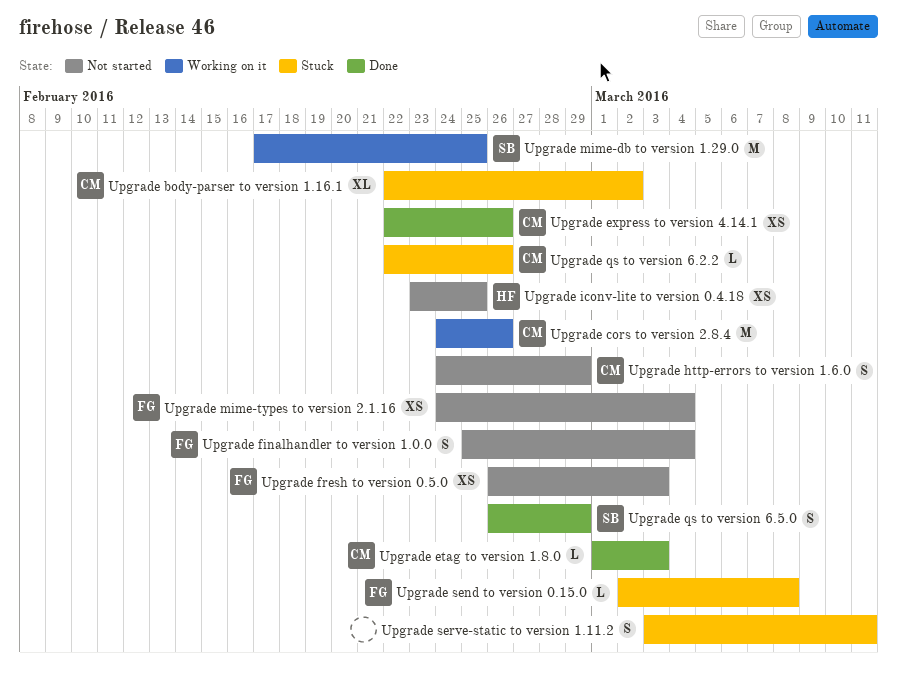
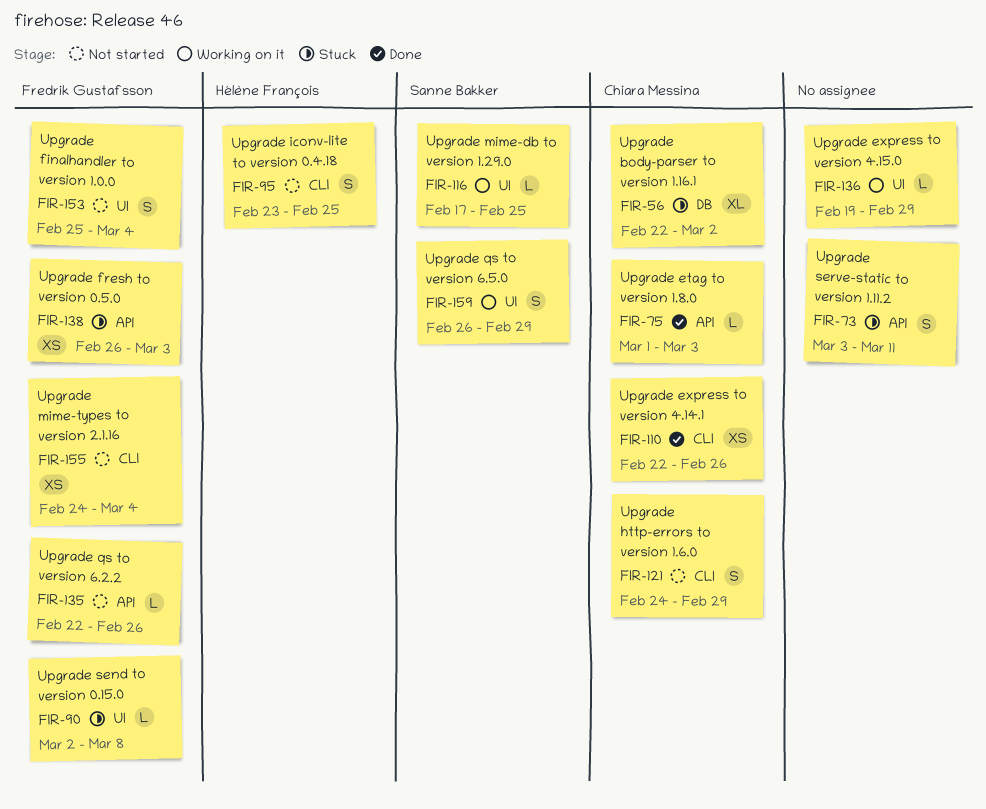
Upgrade cors to version 2.8.4: present -> none
Upgrade express to version 4.15.0: none -> present
Upgrade fresh to version 0.5.0, status: Not started -> Stuck
Upgrade iconv-lite to version 0.4.18, estimate: XS -> S
Upgrade mime-db to version 1.29.0, estimate: M -> L
Upgrade qs to version 6.2.2, status: Stuck -> Not started
Upgrade qs to version 6.2.2, owner: Chiara Messina -> Fredrik Gustafsson
Upgrade qs to version 6.5.0, status: Done -> Working on it

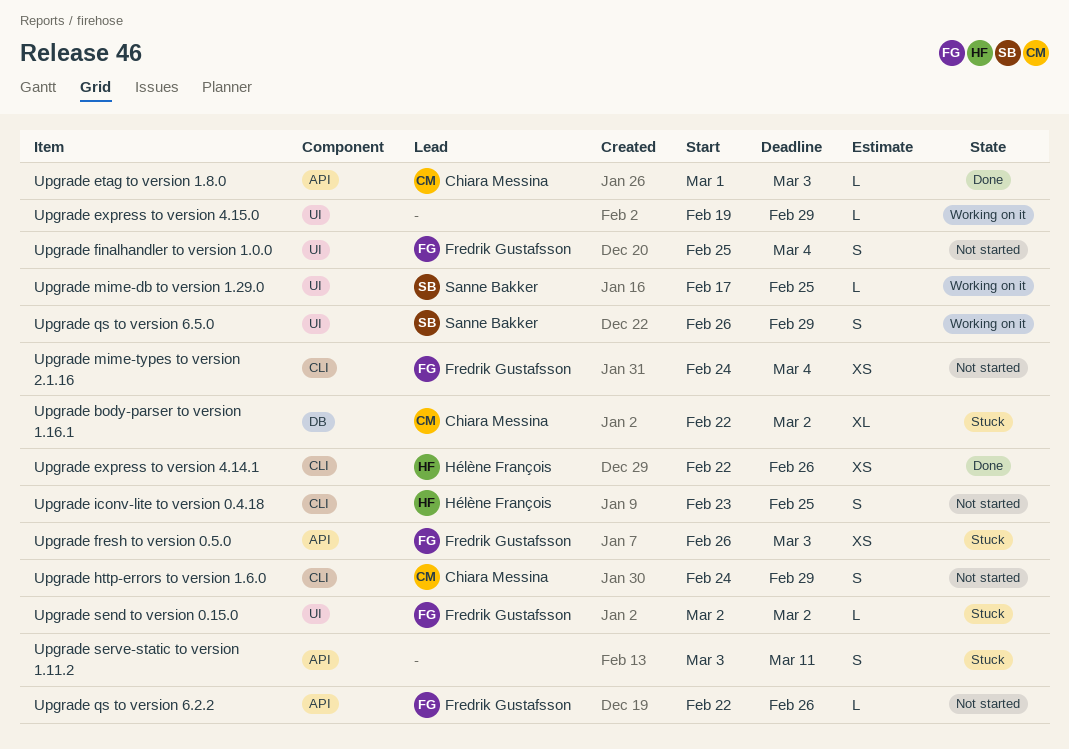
Upgrade express to version 4.14.1, owner: Chiara Messina -> Hélène François
Upgrade send to version 0.15.0, due: Mar 8 -> Mar 2

